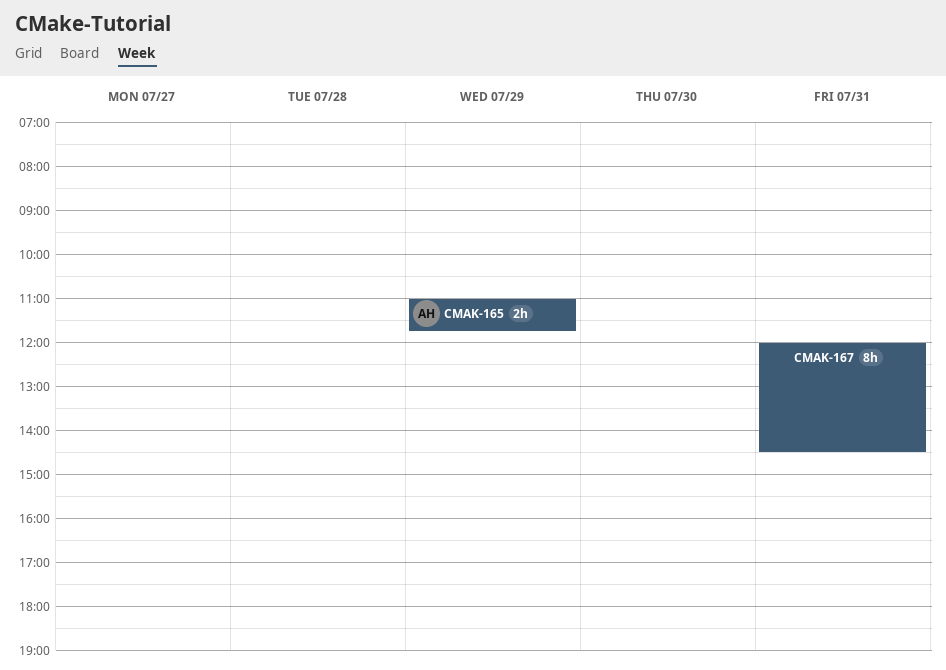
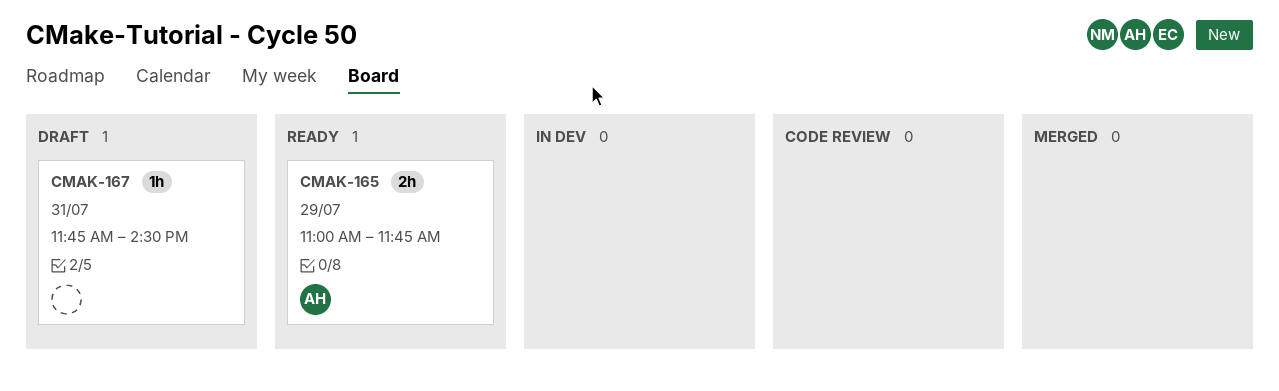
CMAK-167, estimate: 8h -> 1h
CMAK-167, begins: 12:00 -> 11:45

